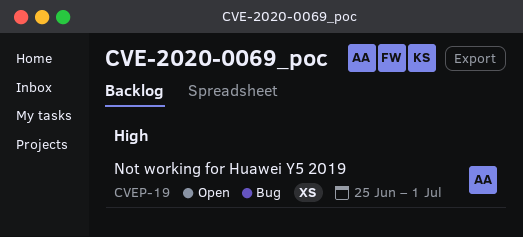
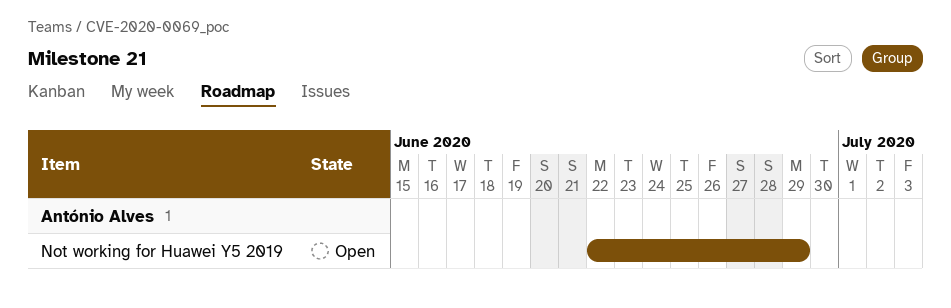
Not working for Huawei Y5 2019, start: Jun 25 -> Jun 22
Not working for Huawei Y5 2019, due: Jul 1 -> Jun 29

